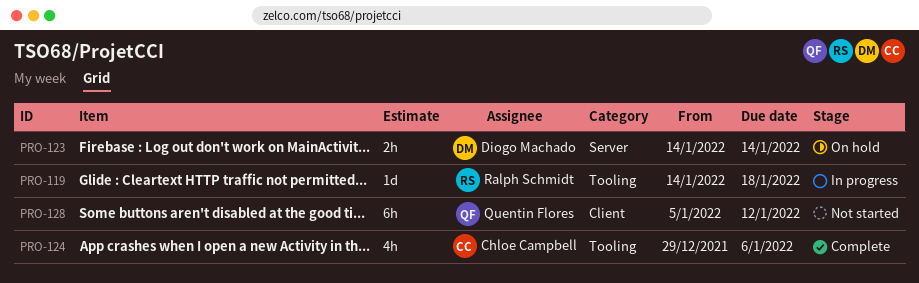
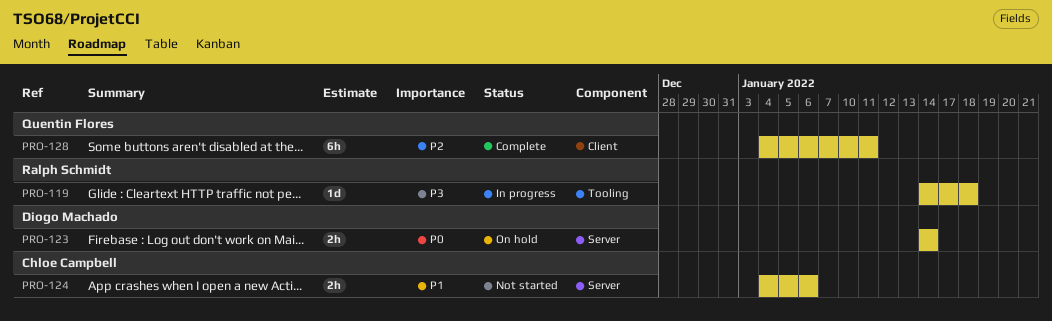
PRO-124, status: Complete -> Not started
PRO-124, label: Tooling -> Server
PRO-124, estimate: 4h -> 2h
PRO-124, start: Dec 29 -> Jan 4
PRO-128, status: Not started -> Complete
PRO-128, start: Jan 5 -> Jan 4
PRO-128, due: Jan 12 -> Jan 11

